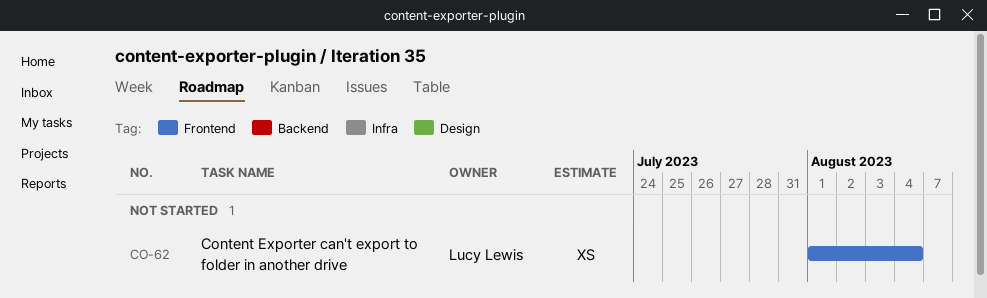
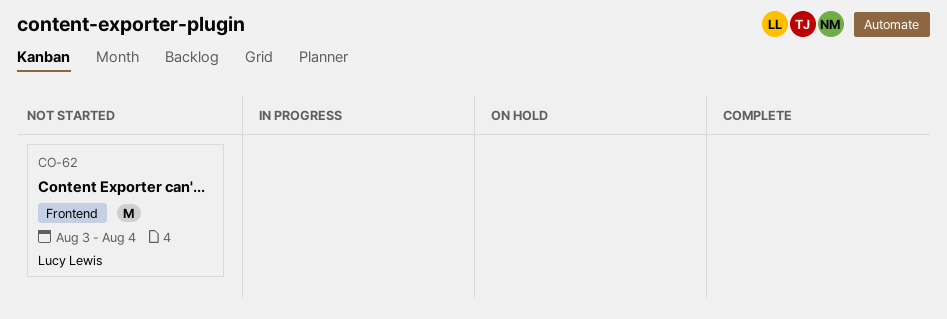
CO-62, estimate: XS -> M
CO-62, start: Aug 1 -> Aug 3

